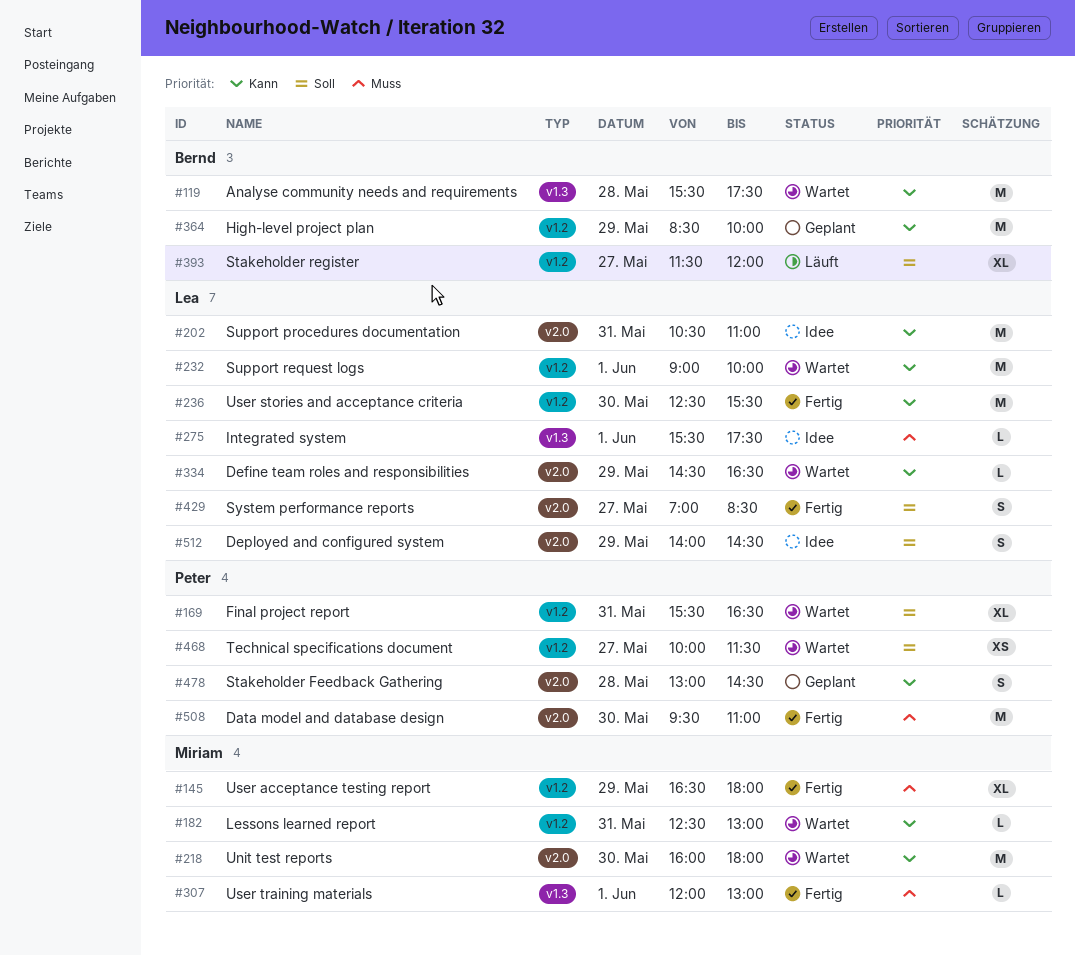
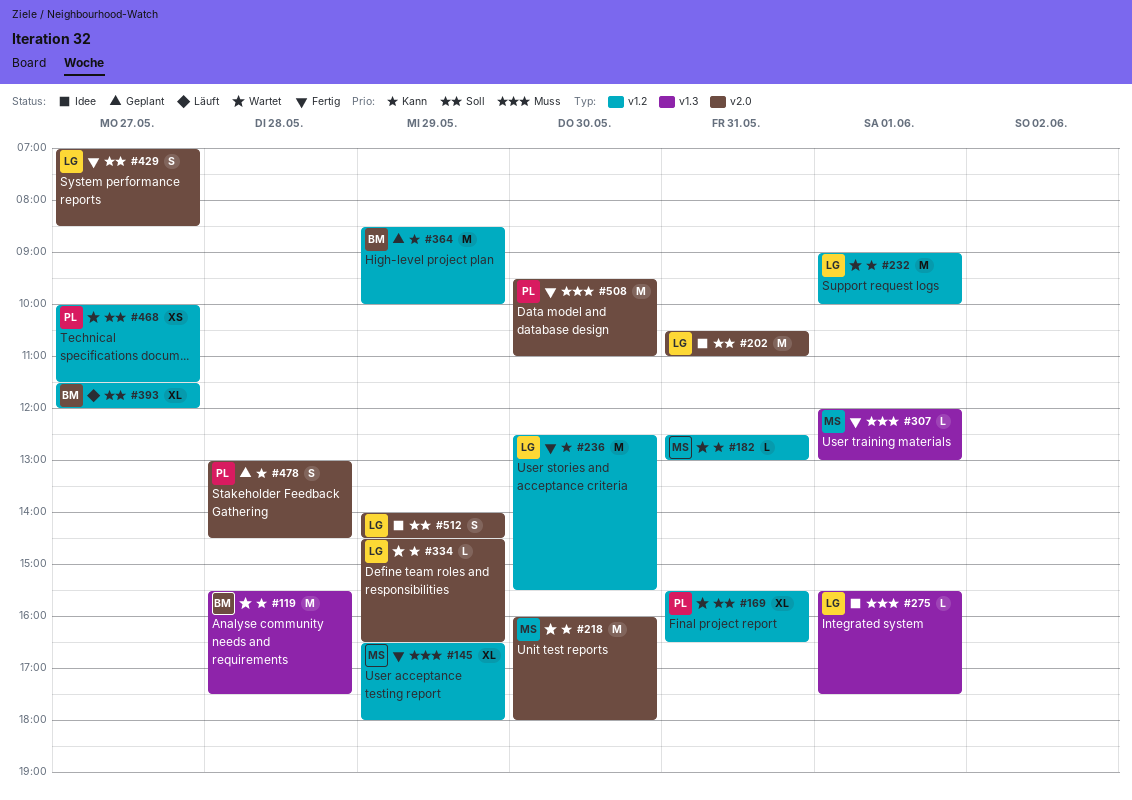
#202, priority: Kann -> Soll

